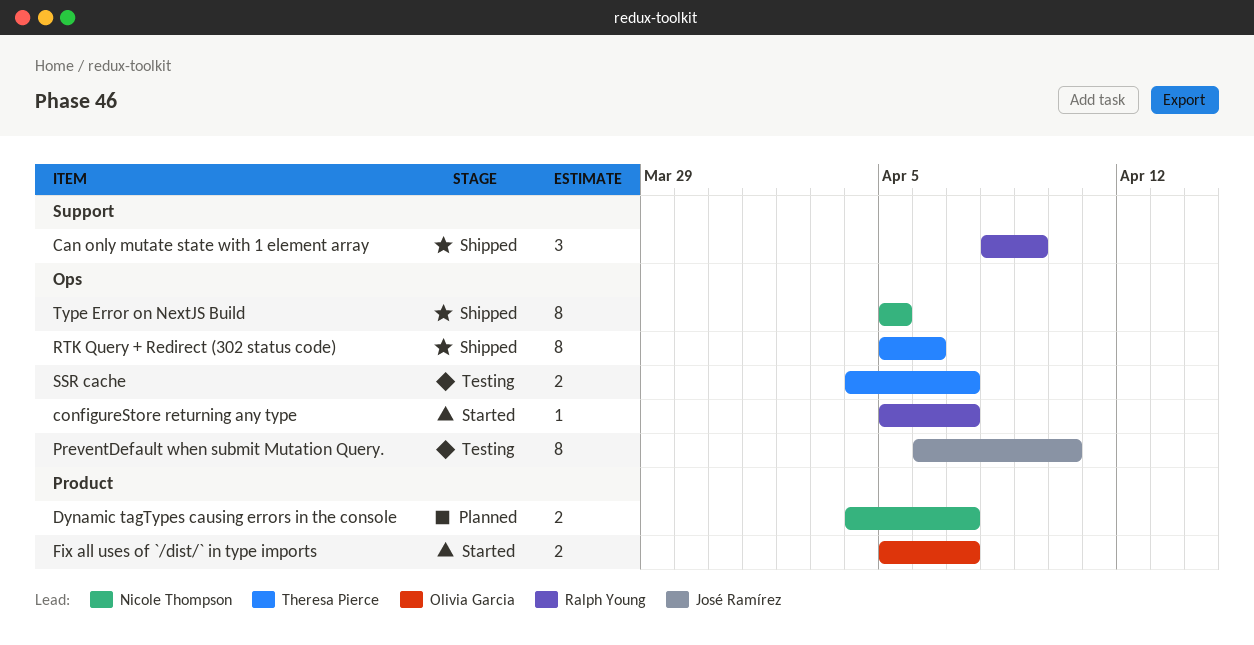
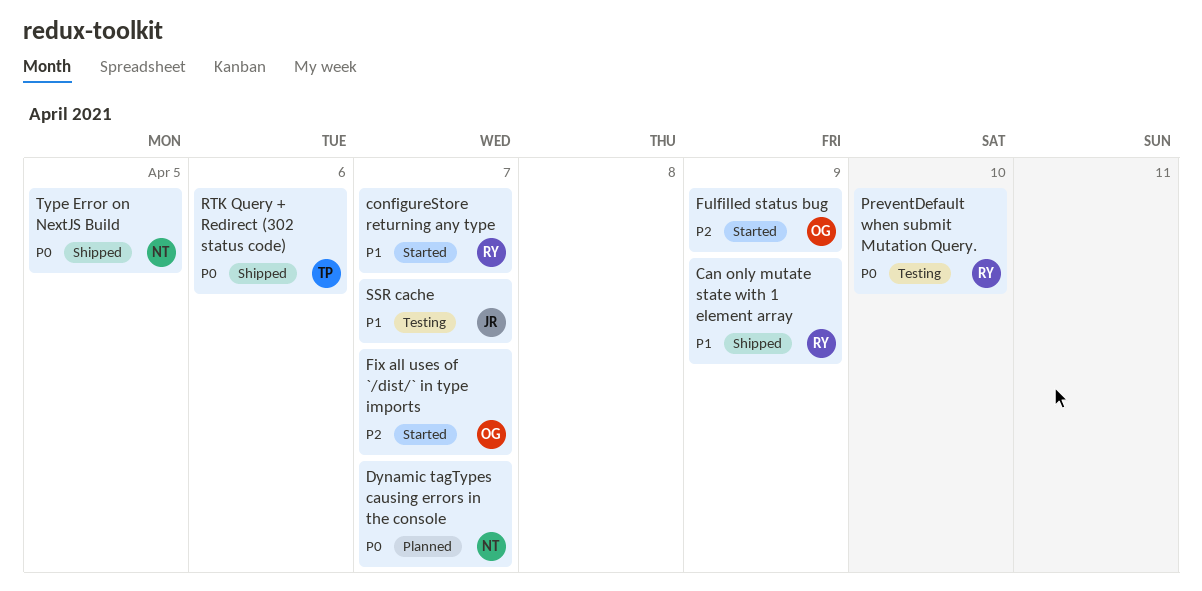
Fulfilled status bug: none -> present
PreventDefault when submit Mutation Query., owner: José Ramírez -> Ralph Young
SSR cache, owner: Theresa Pierce -> José Ramírez

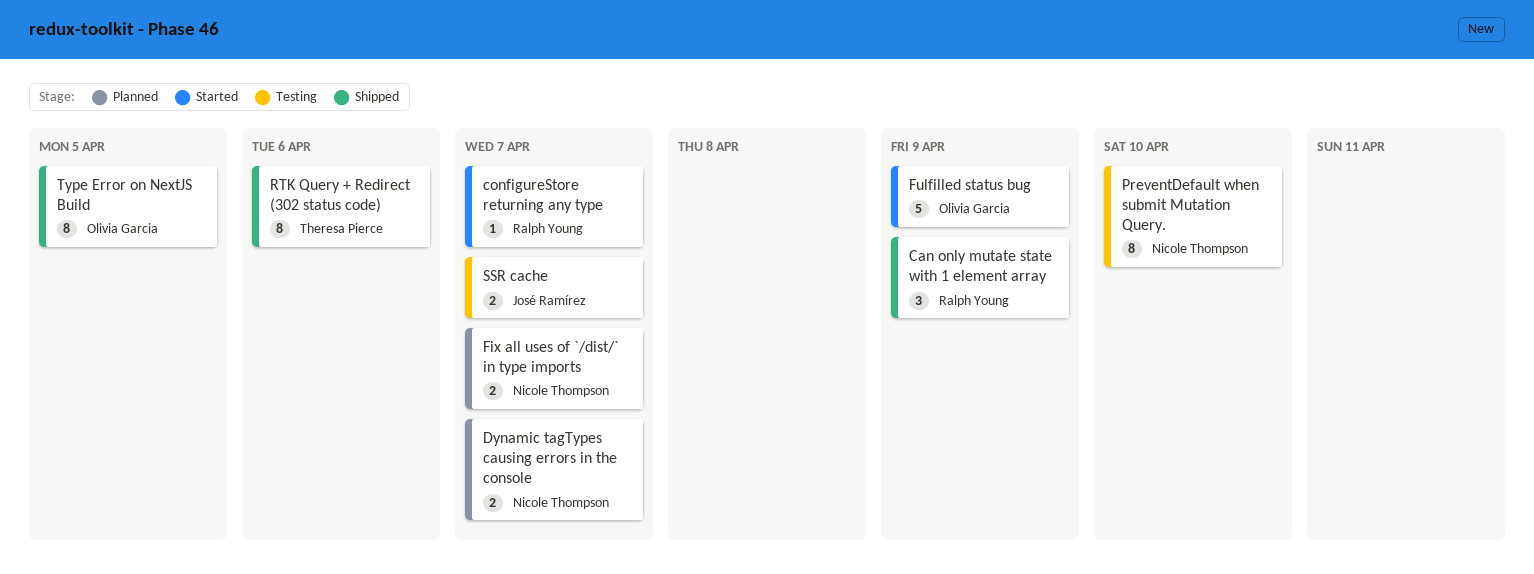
Fix all uses of `/dist/` in type imports, status: Started -> Planned
Fix all uses of `/dist/` in type imports, owner: Olivia Garcia -> Nicole Thompson
PreventDefault when submit Mutation Query., owner: Ralph Young -> Nicole Thompson
Type Error on NextJS Build, owner: Nicole Thompson -> Olivia Garcia

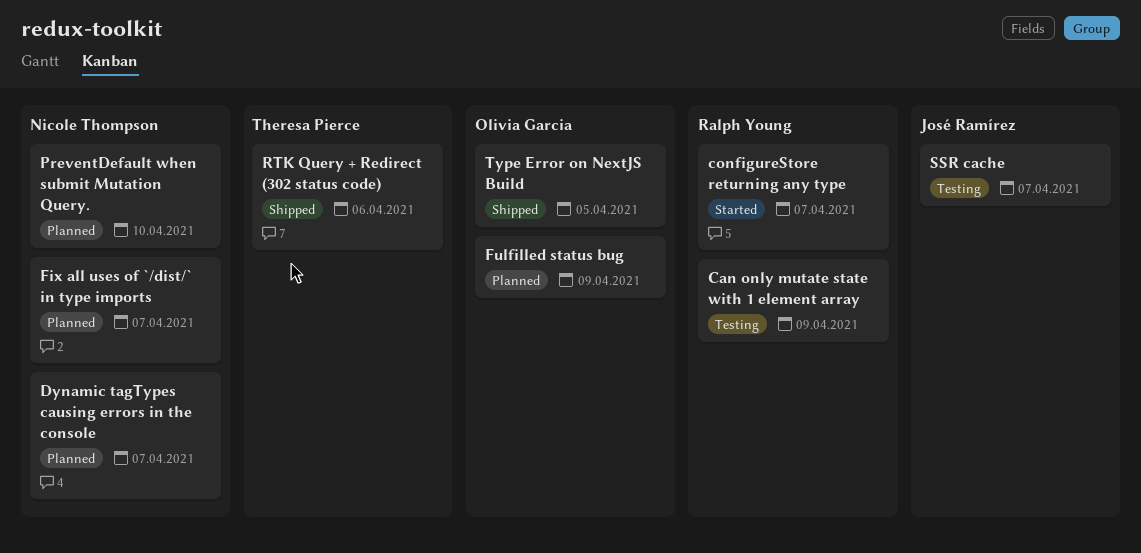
Can only mutate state with 1 element array, status: Shipped -> Testing
Fulfilled status bug, status: Started -> Planned
PreventDefault when submit Mutation Query., status: Testing -> Planned

